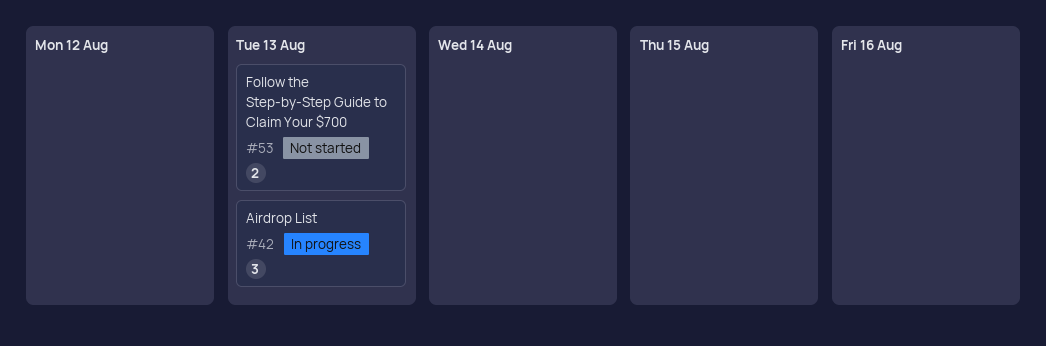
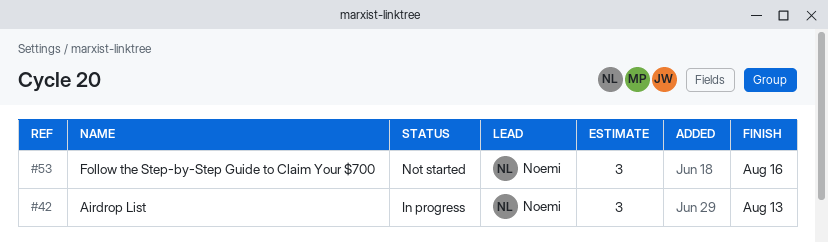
#53, estimate: 2 -> 3
#53, due: Aug 13 -> Aug 16

